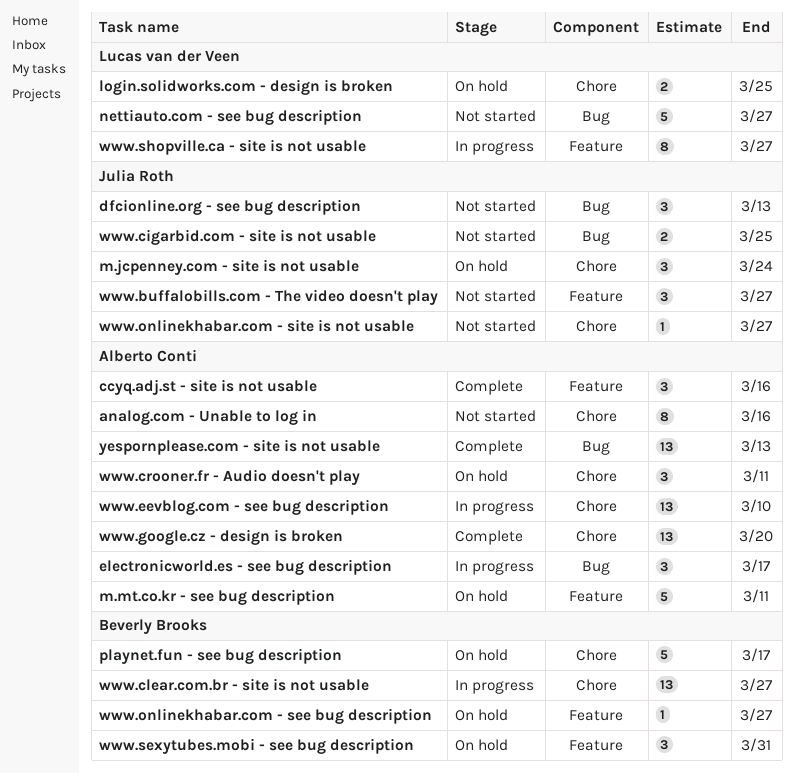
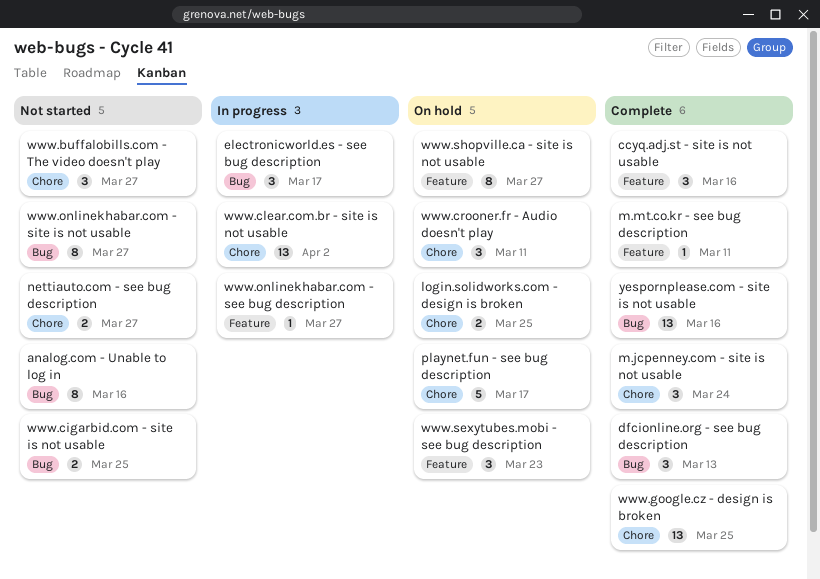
analog.com - Unable to log in, label: Chore -> Bug
dfcionline.org - see bug description, status: Not started -> Complete
m.jcpenney.com - site is not usable, status: On hold -> Complete
m.mt.co.kr - see bug description, status: On hold -> Complete
m.mt.co.kr - see bug description, estimate: 5 -> 1
nettiauto.com - see bug description, label: Bug -> Chore
nettiauto.com - see bug description, estimate: 5 -> 2
www.buffalobills.com - The video doesn't play, label: Feature -> Chore
www.clear.com.br - site is not usable, due: Mar 27 -> Apr 2
www.eevblog.com - see bug description: present -> none
www.google.cz - design is broken, due: Mar 20 -> Mar 25
www.onlinekhabar.com - see bug description, status: On hold -> In progress
www.onlinekhabar.com - site is not usable, label: Chore -> Bug
www.onlinekhabar.com - site is not usable, estimate: 1 -> 8
www.sexytubes.mobi - see bug description, due: Mar 31 -> Mar 23
www.shopville.ca - site is not usable, status: In progress -> On hold
yespornplease.com - site is not usable, due: Mar 13 -> Mar 16

